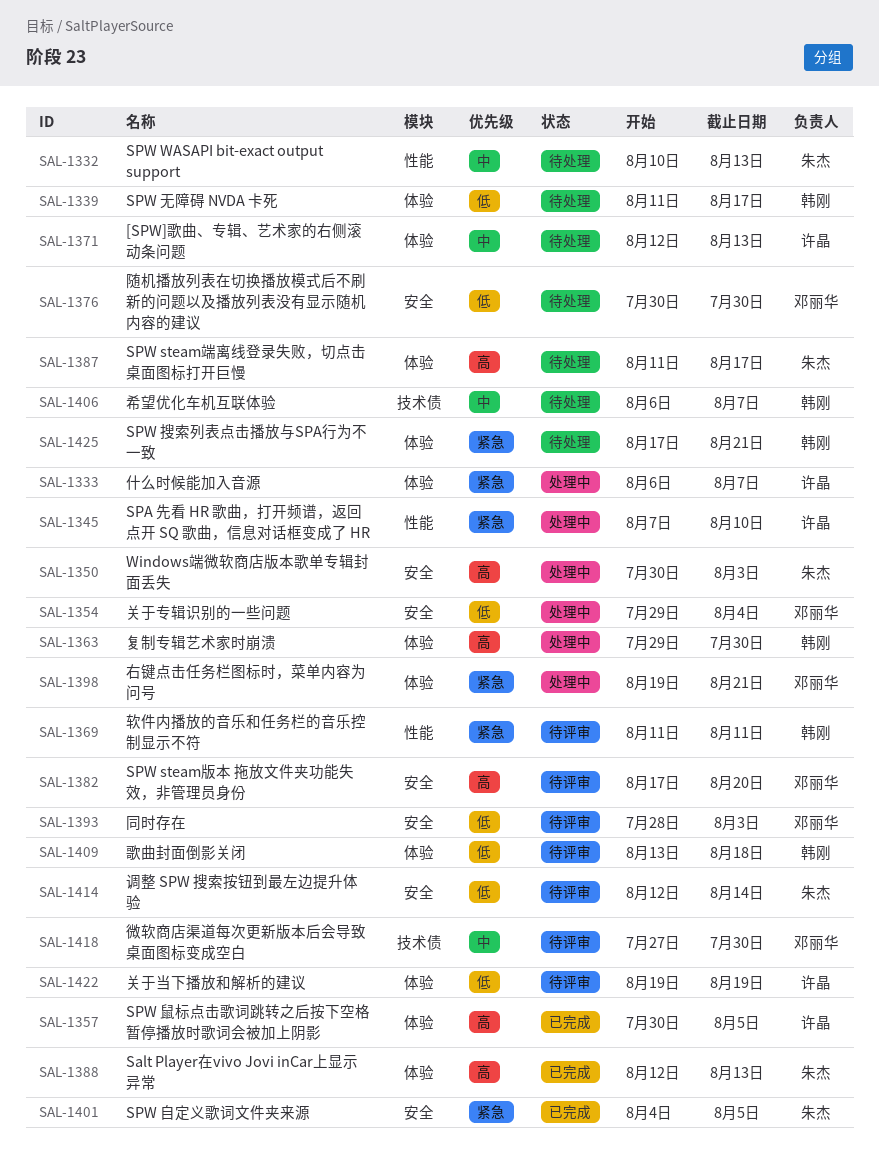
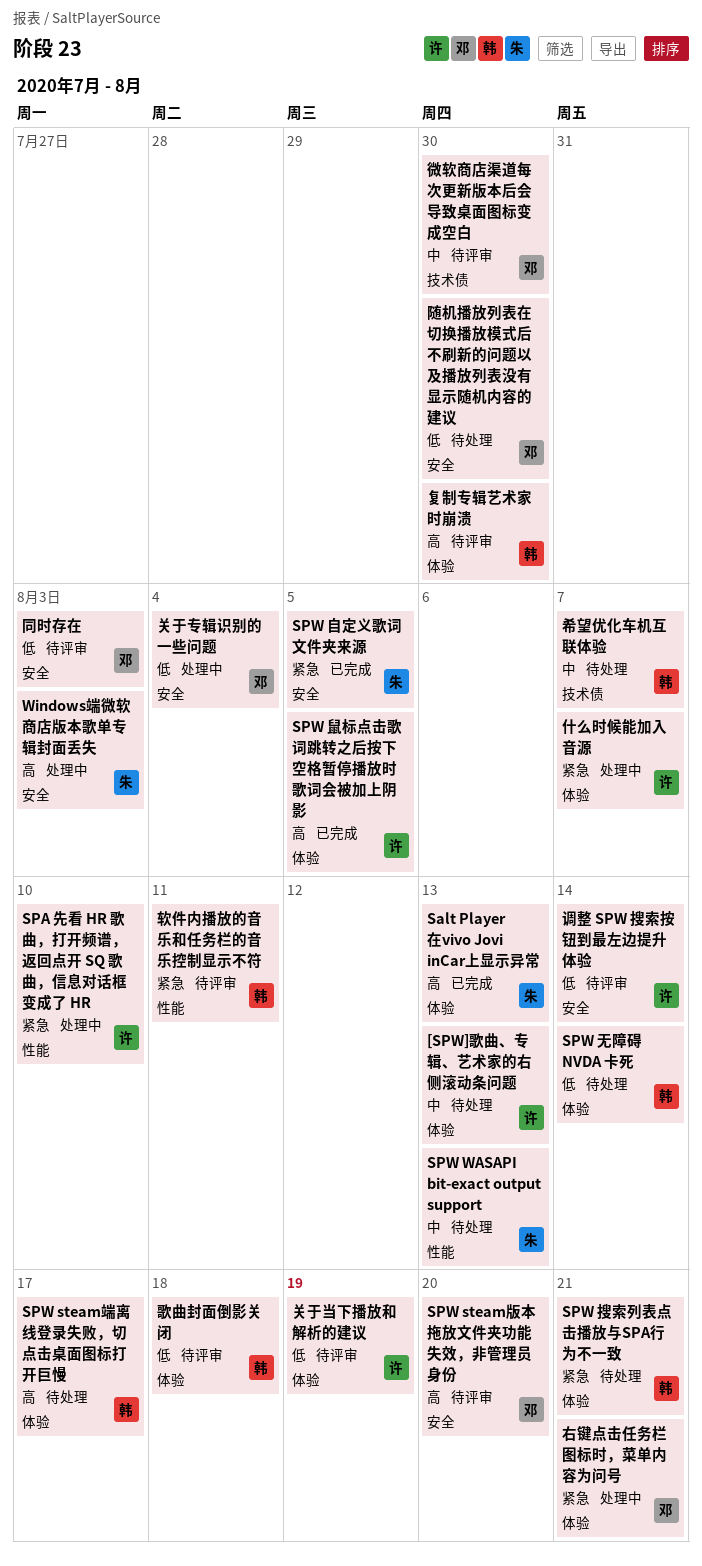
SPW steam端离线登录失败，切点击桌面图标打开巨慢, owner: 朱杰 -> 韩刚
SPW 无障碍 NVDA 卡死, due: Aug 17 -> Aug 14
复制专辑艺术家时崩溃, status: 处理中 -> 待评审
调整 SPW 搜索按钮到最左边提升体验, owner: 朱杰 -> 许晶

